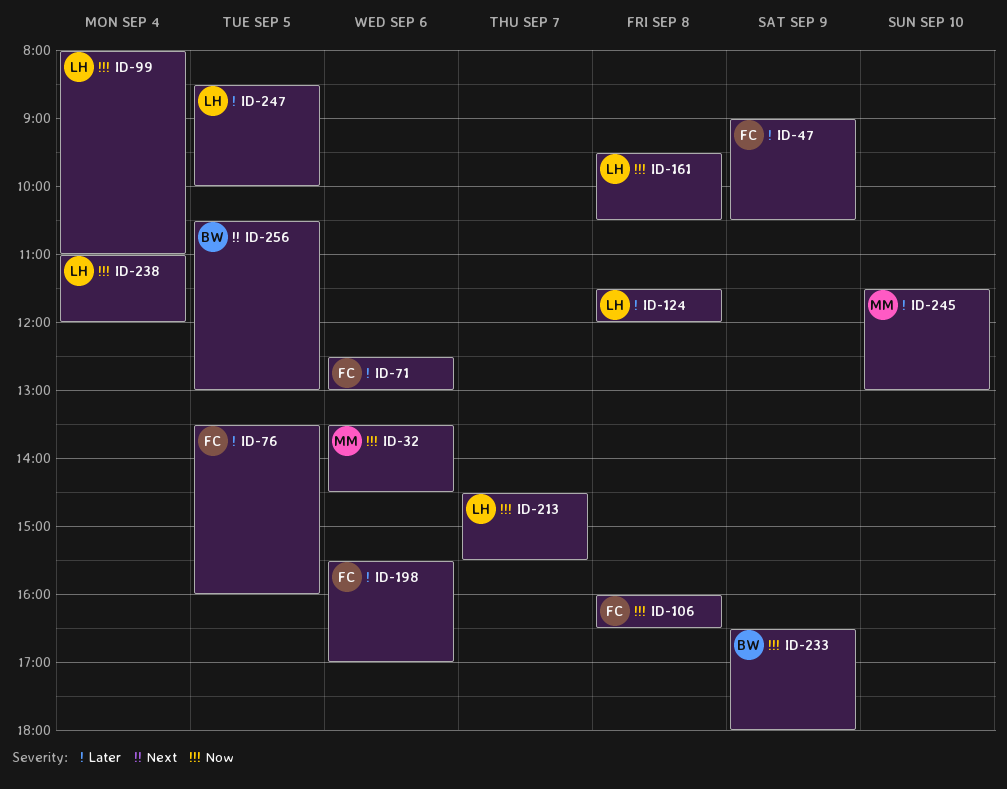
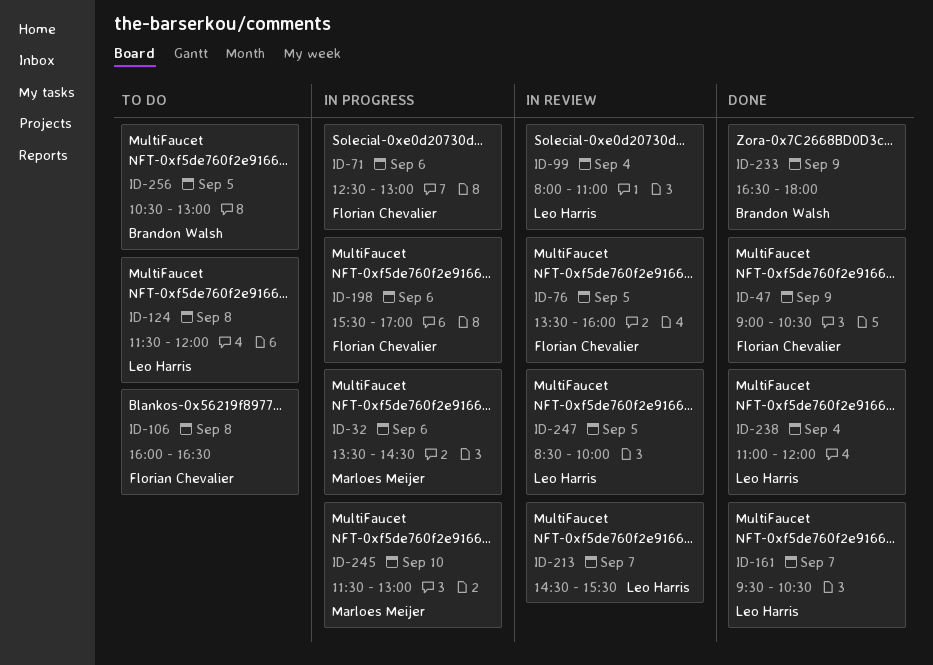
ID-161, day: Sep 8 -> Sep 7

